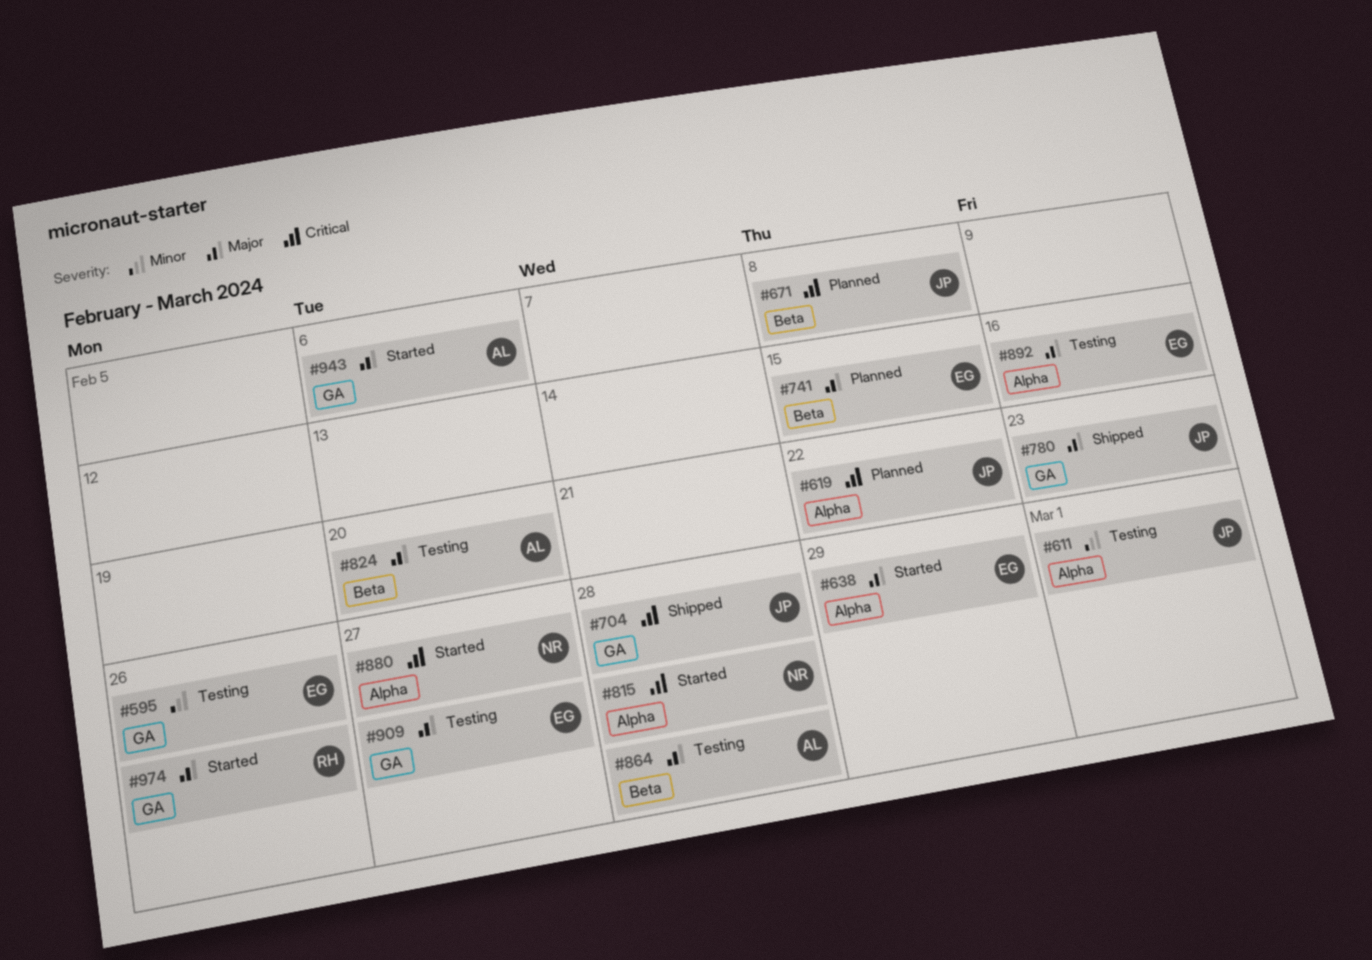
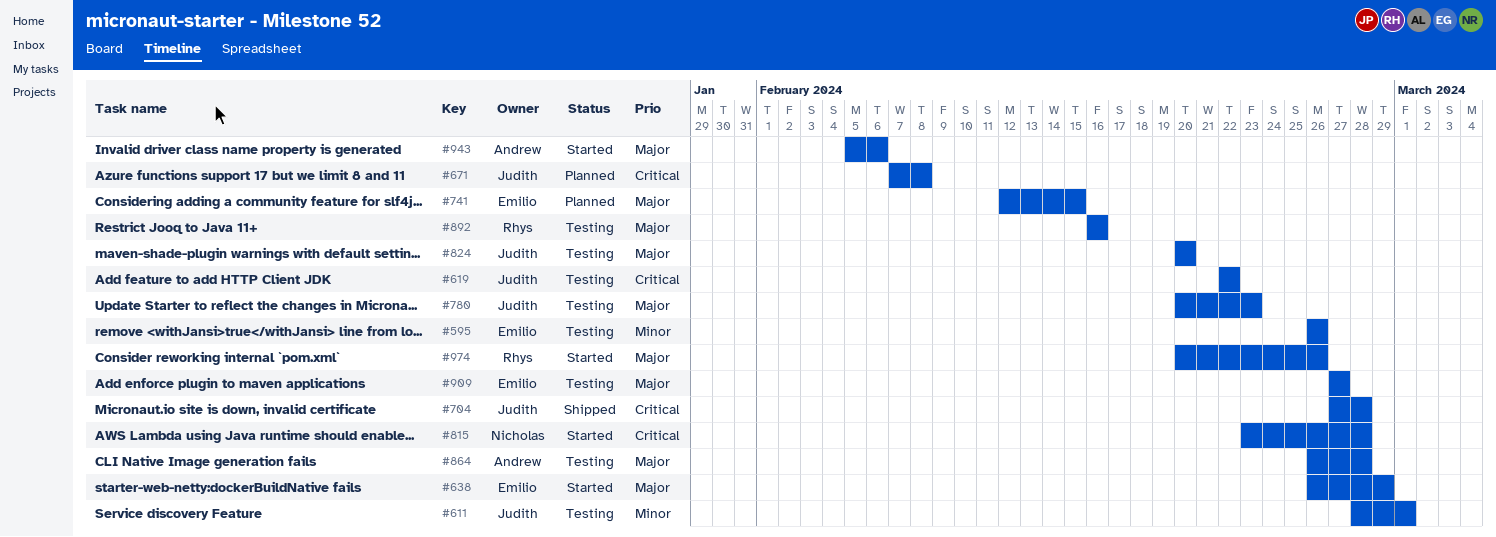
#619, status: Planned -> Testing
#780, status: Shipped -> Testing
#824, owner: Andrew -> Judith
#880: present -> none
#892, owner: Emilio -> Rhys

